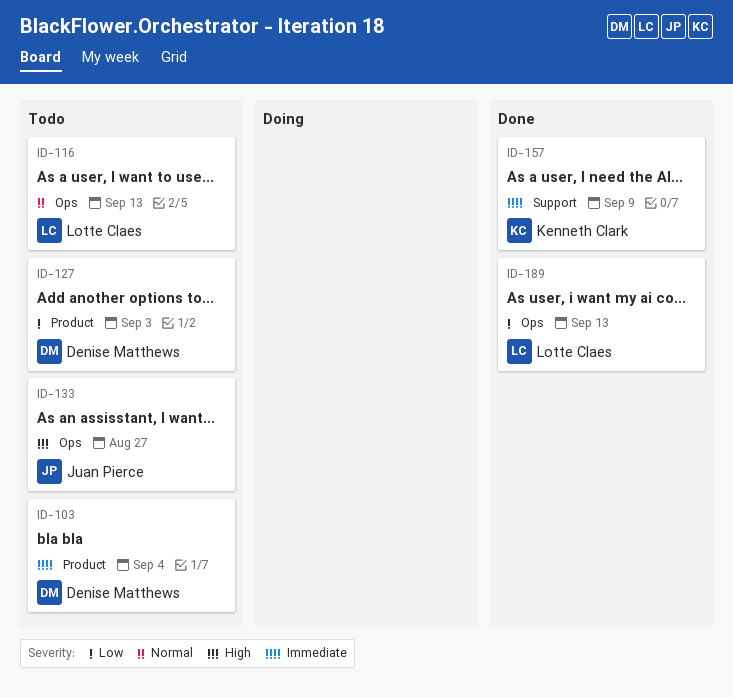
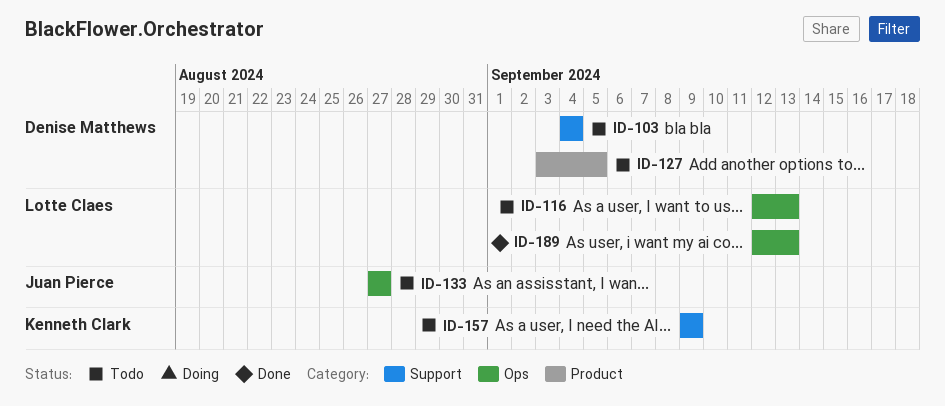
ID-103, label: Product -> Support
ID-127, due: Sep 3 -> Sep 5
ID-157, status: Done -> Todo

